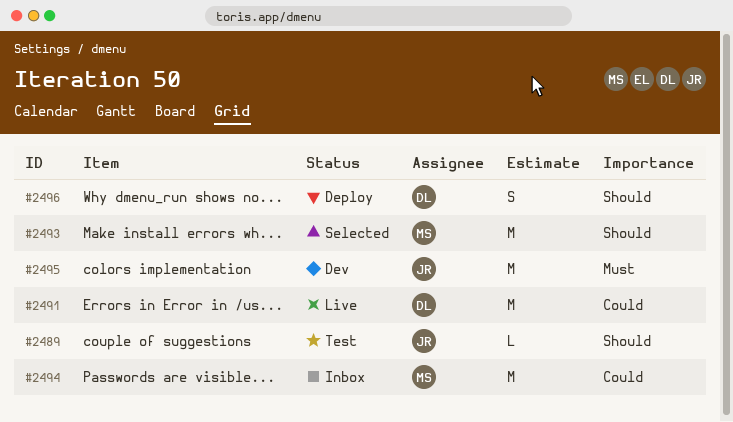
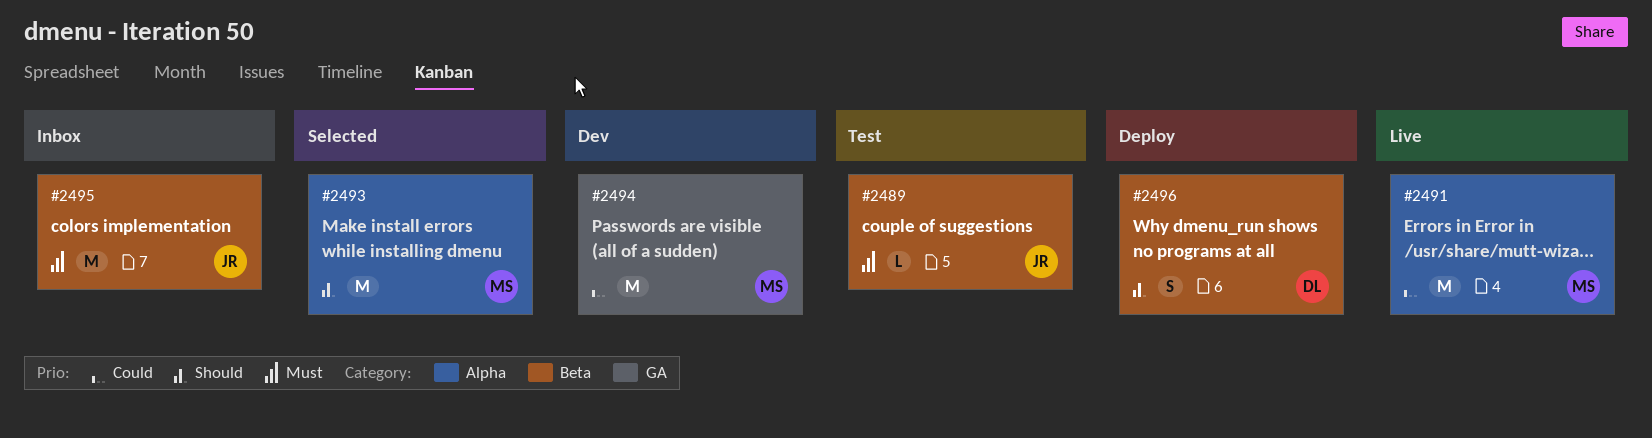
#2489, priority: Should -> Must
#2491, owner: DL -> MS
#2494, status: Inbox -> Dev
#2495, status: Dev -> Inbox

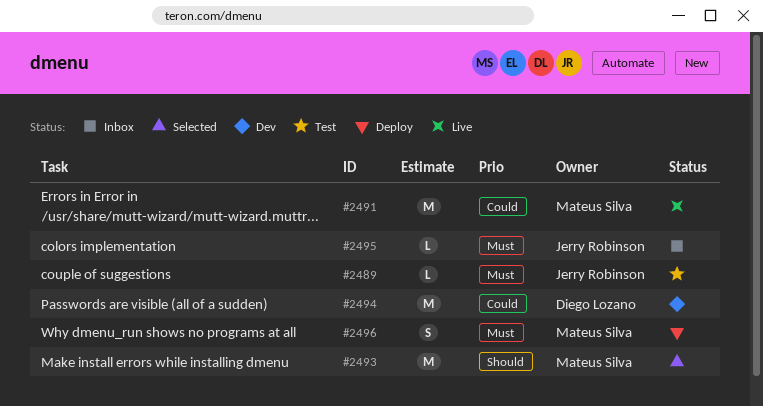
#2494, owner: Mateus Silva -> Diego Lozano
#2495, estimate: M -> L
#2496, owner: Diego Lozano -> Mateus Silva
#2496, priority: Should -> Must

